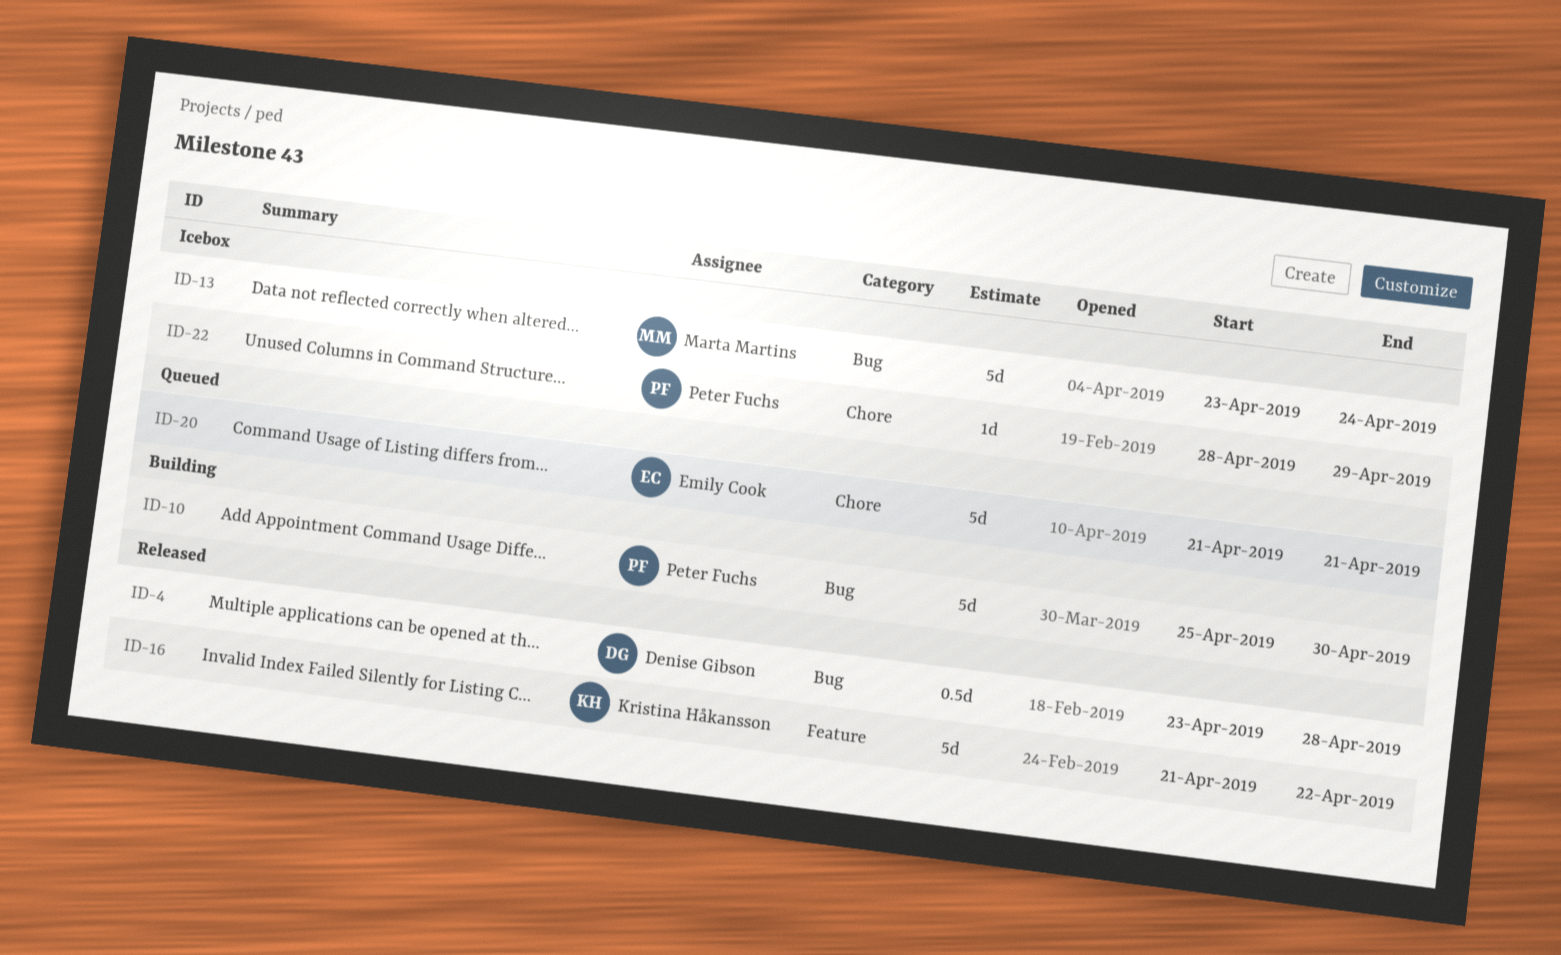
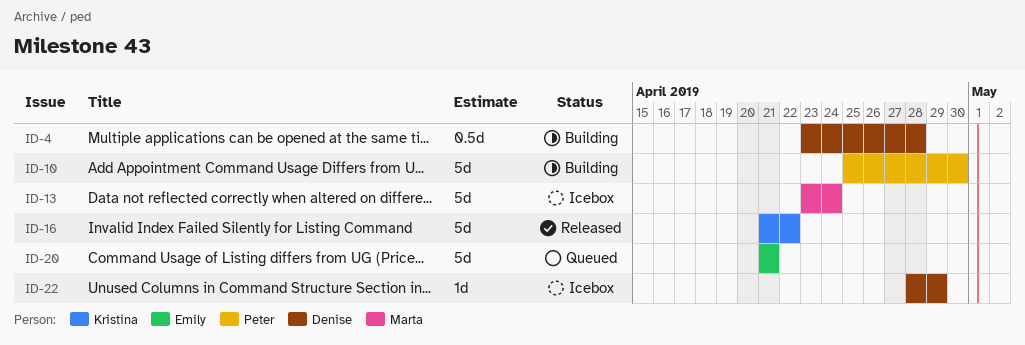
ID-4, status: Released -> Building
ID-22, owner: Peter Fuchs -> Denise Gibson

